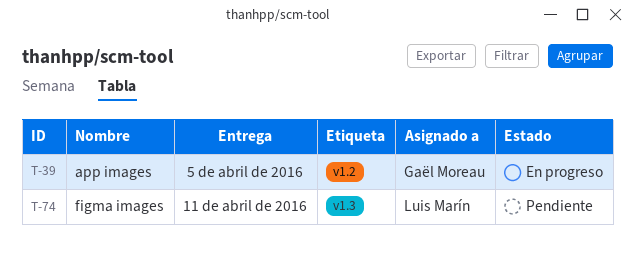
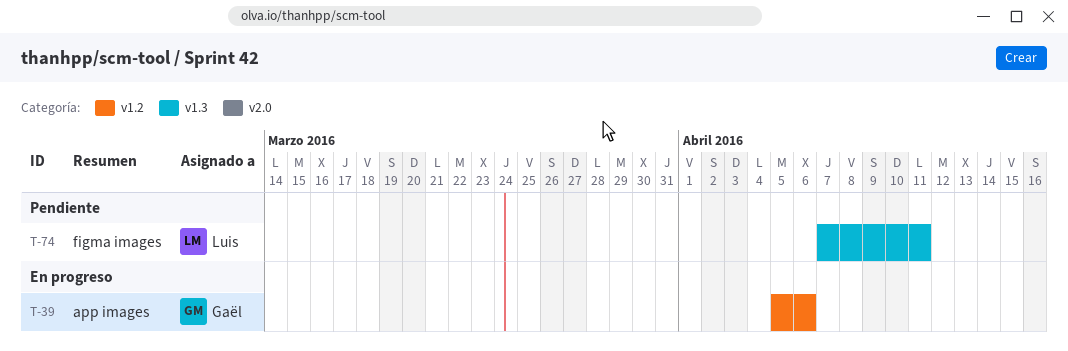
T-39, due: Apr 5 -> Apr 6

